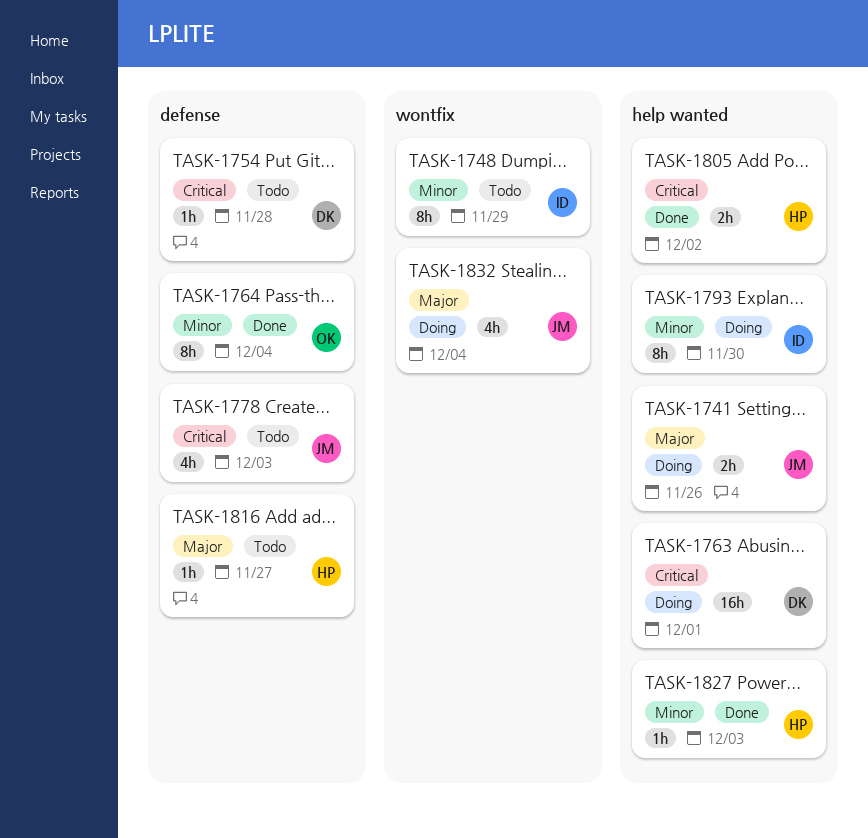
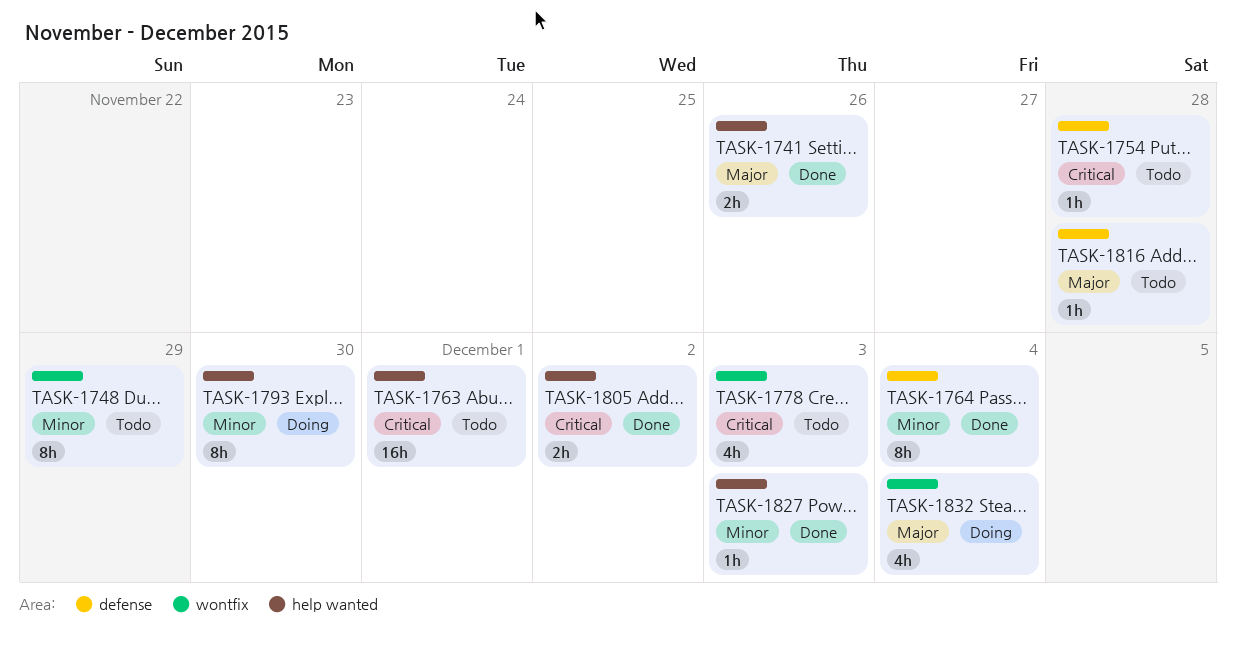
TASK-1741, status: Doing -> Done
TASK-1763, status: Doing -> Todo
TASK-1778, label: defense -> wontfix
TASK-1816, due: Nov 27 -> Nov 28

